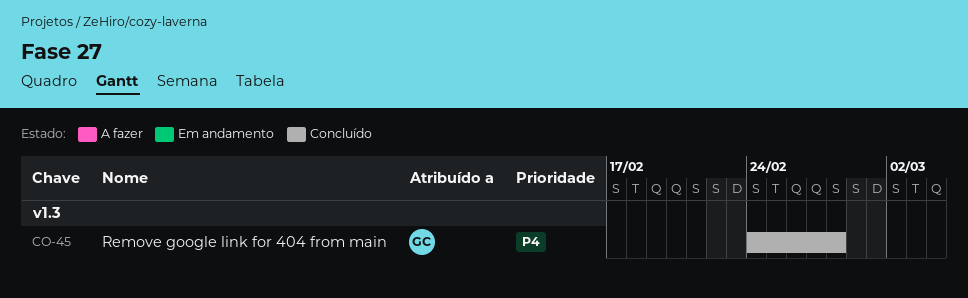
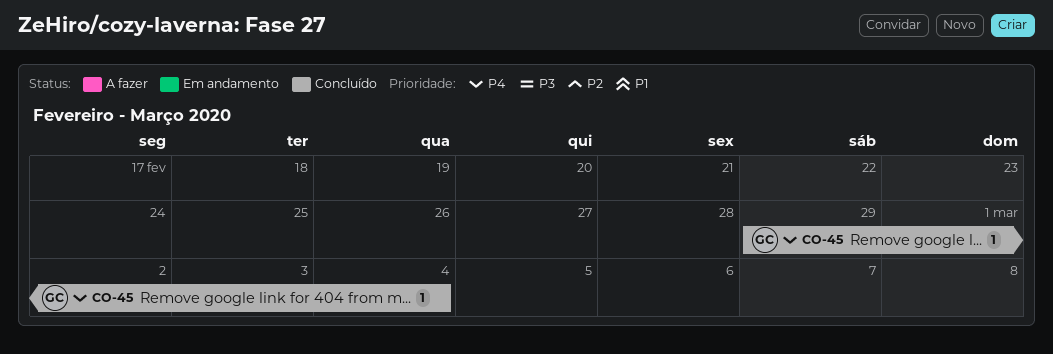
CO-45, start: Feb 24 -> Feb 29
CO-45, due: Feb 28 -> Mar 4

